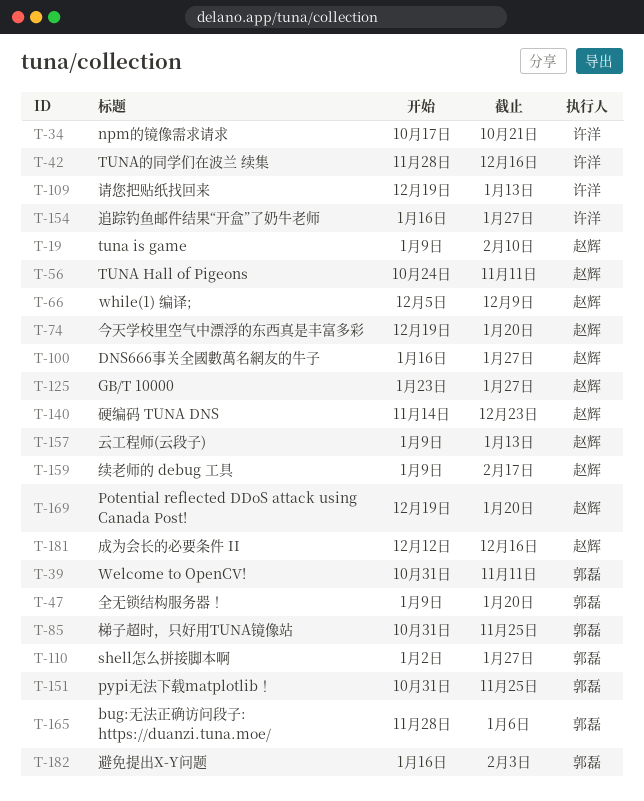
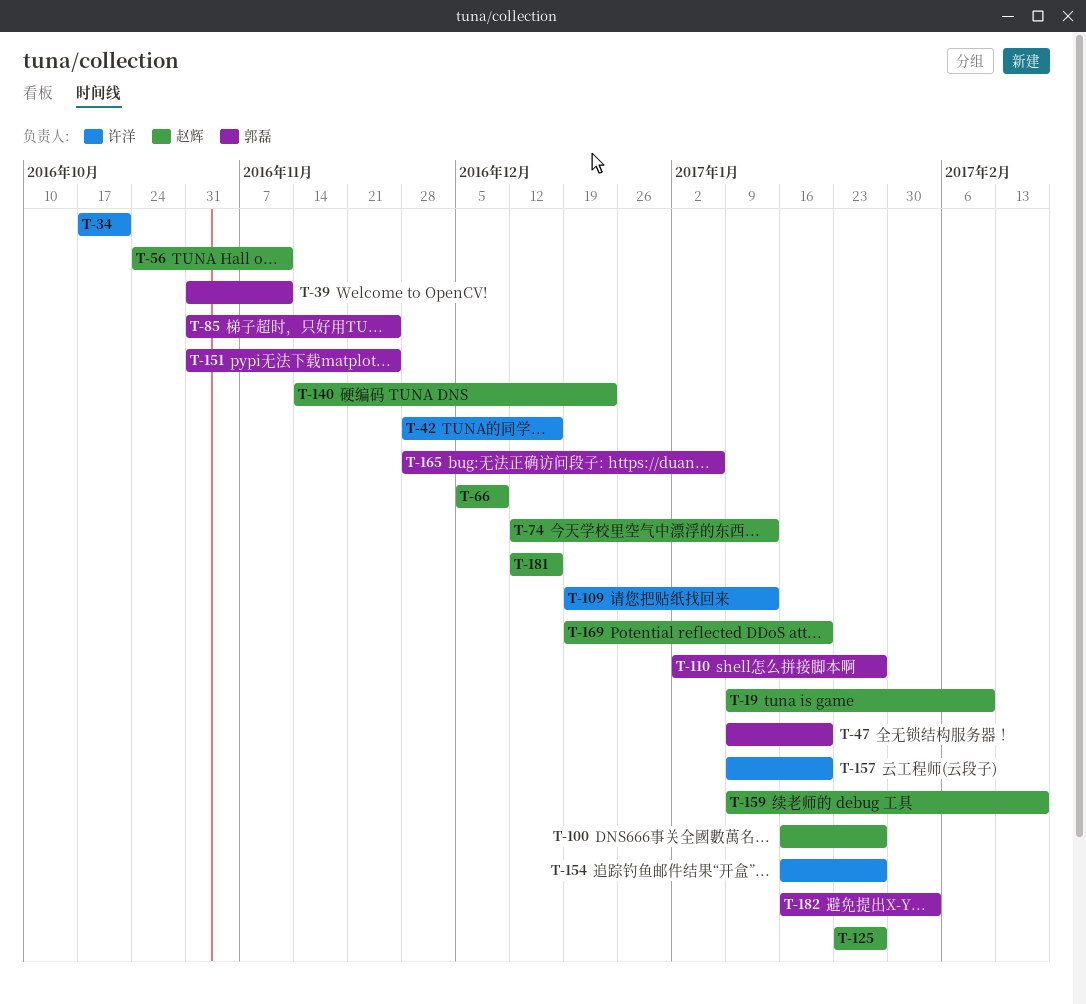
T-74, start: Dec 19 -> Dec 12
T-74, due: Jan 20 -> Jan 13
T-157, owner: 赵辉 -> 许洋
T-157, due: Jan 13 -> Jan 20

